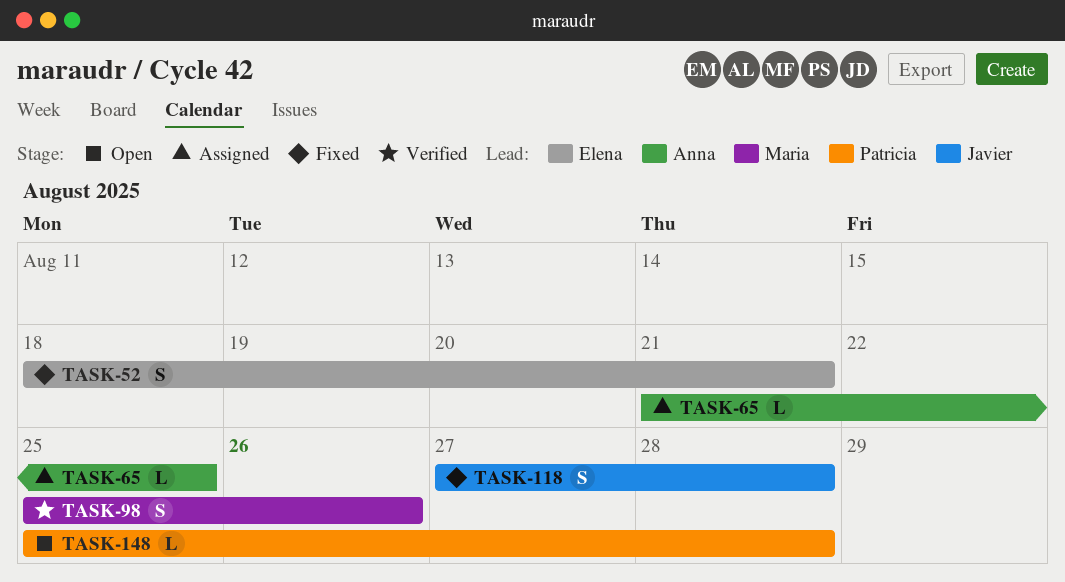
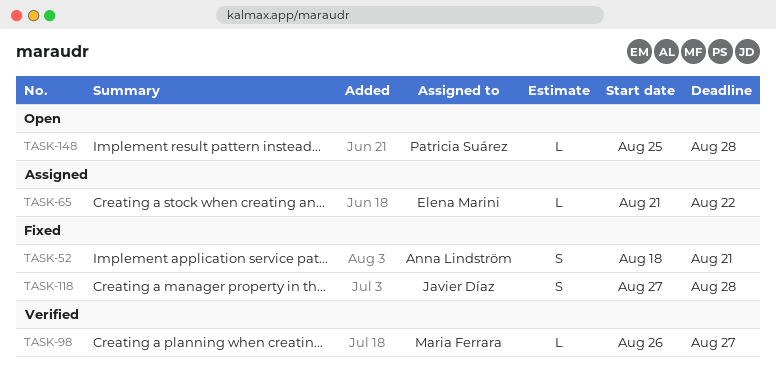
TASK-52, owner: Elena Marini -> Anna Lindström
TASK-65, owner: Anna Lindström -> Elena Marini
TASK-65, due: Aug 25 -> Aug 22
TASK-98, estimate: S -> L
TASK-98, start: Aug 25 -> Aug 26
TASK-98, due: Aug 26 -> Aug 27

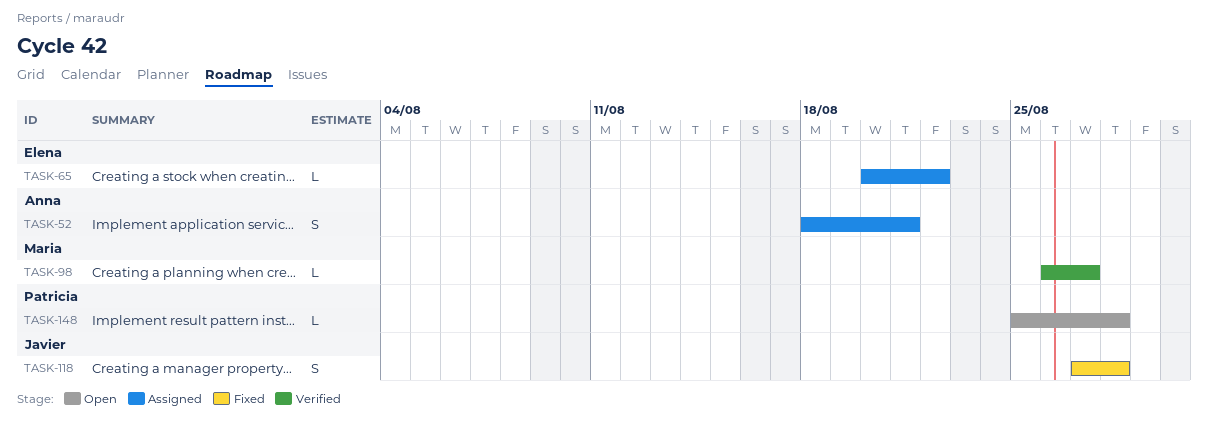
TASK-52, status: Fixed -> Assigned
TASK-65, start: Aug 21 -> Aug 20

